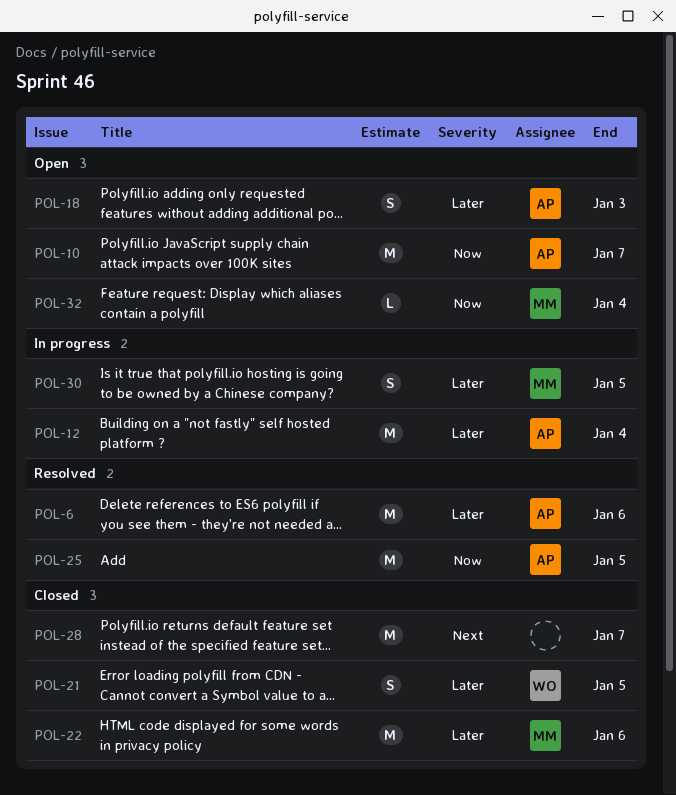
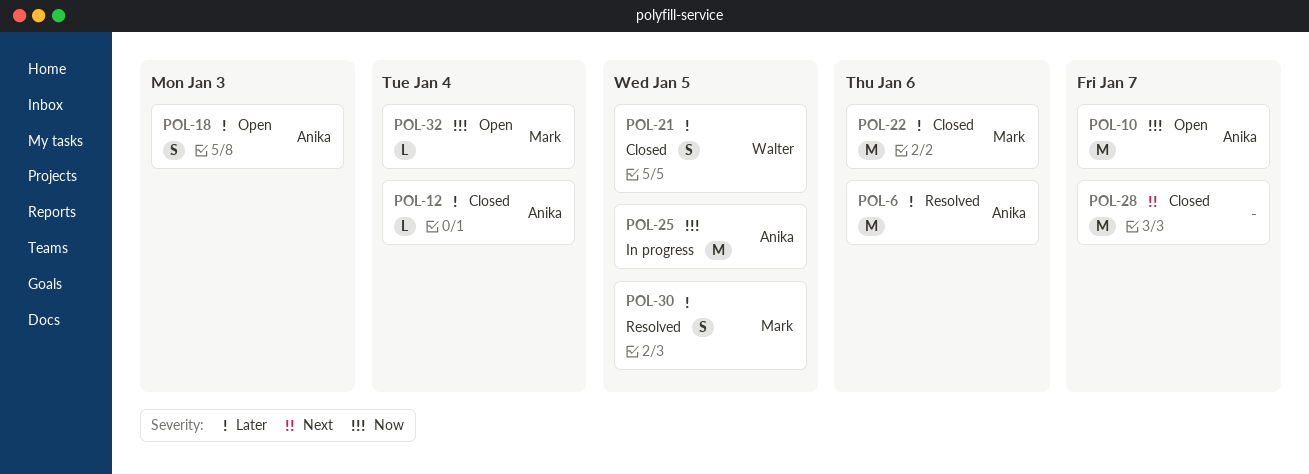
POL-12, status: In progress -> Closed
POL-12, estimate: M -> L
POL-25, status: Resolved -> In progress
POL-30, status: In progress -> Resolved

